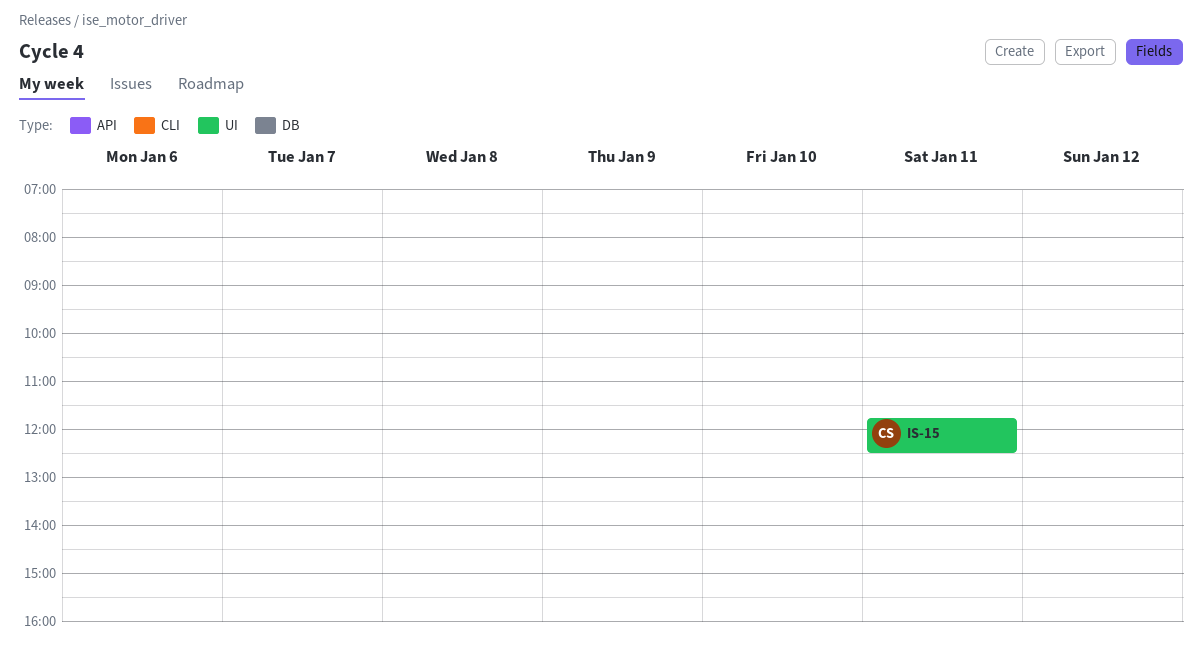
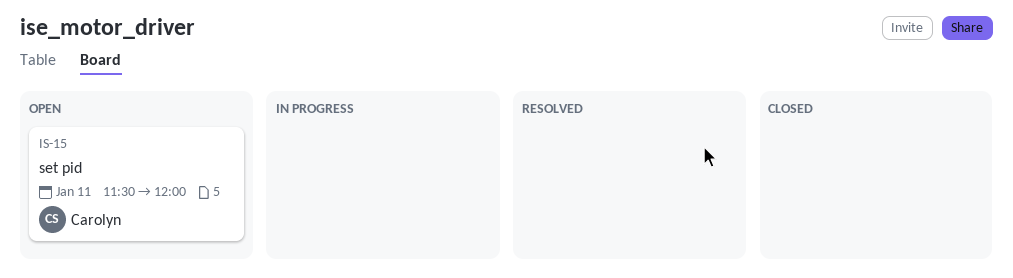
IS-15, begins: 11:45 -> 11:30
IS-15, ends: 12:30 -> 12:00

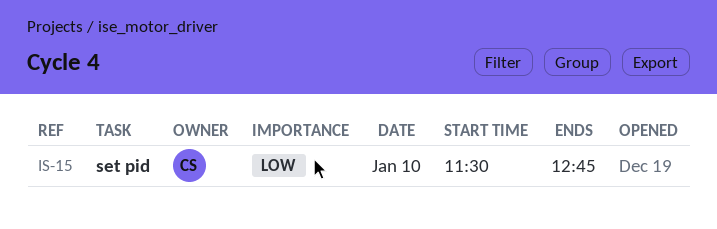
IS-15, day: Jan 11 -> Jan 10
IS-15, ends: 12:00 -> 12:45

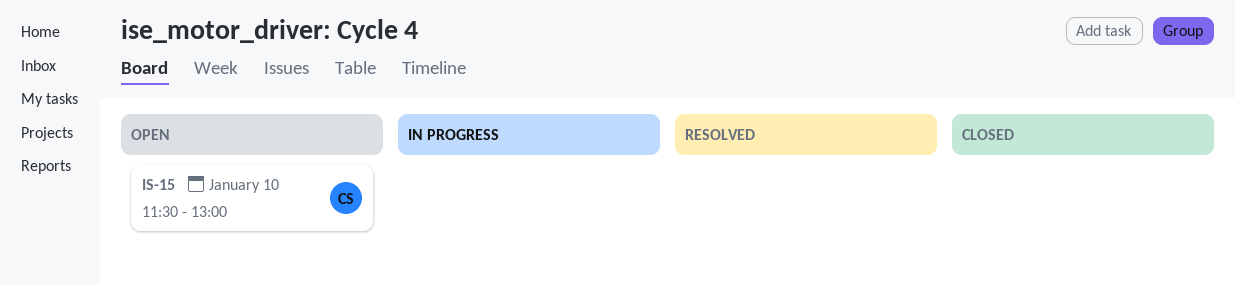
IS-15, ends: 12:45 -> 13:00

